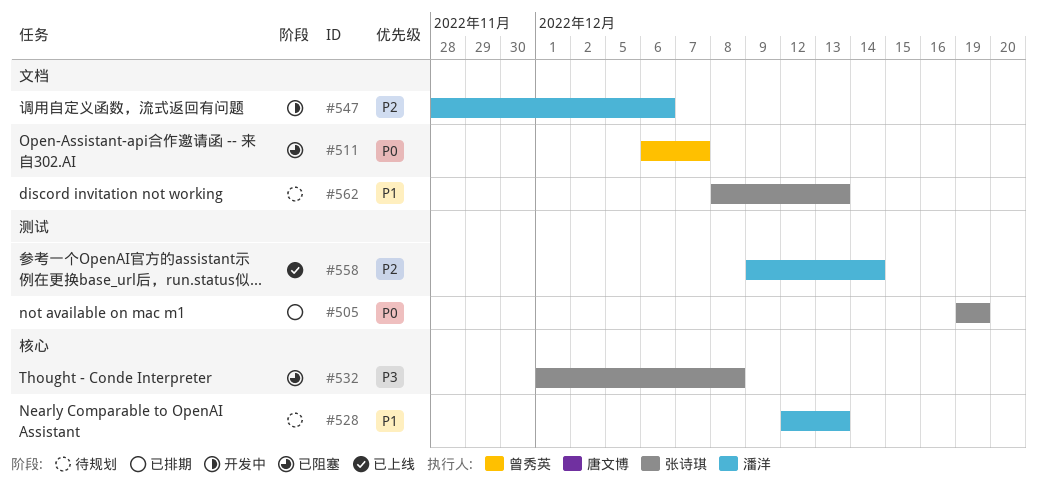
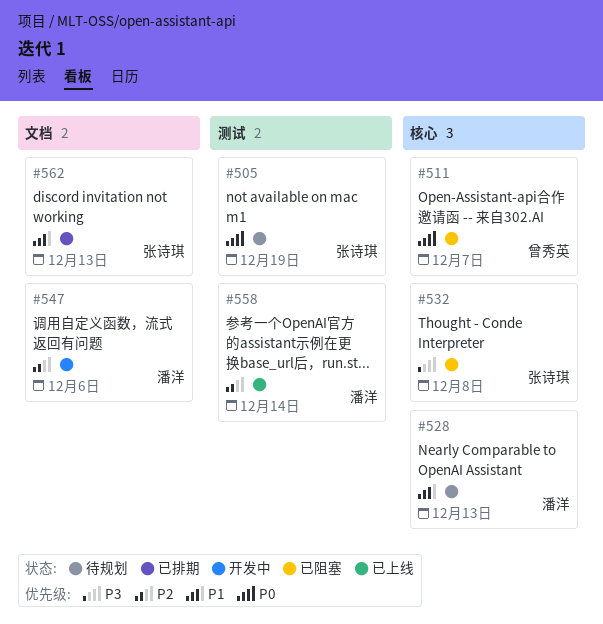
#505, status: 已排期 -> 待规划
#511, label: 文档 -> 核心
#562, status: 待规划 -> 已排期

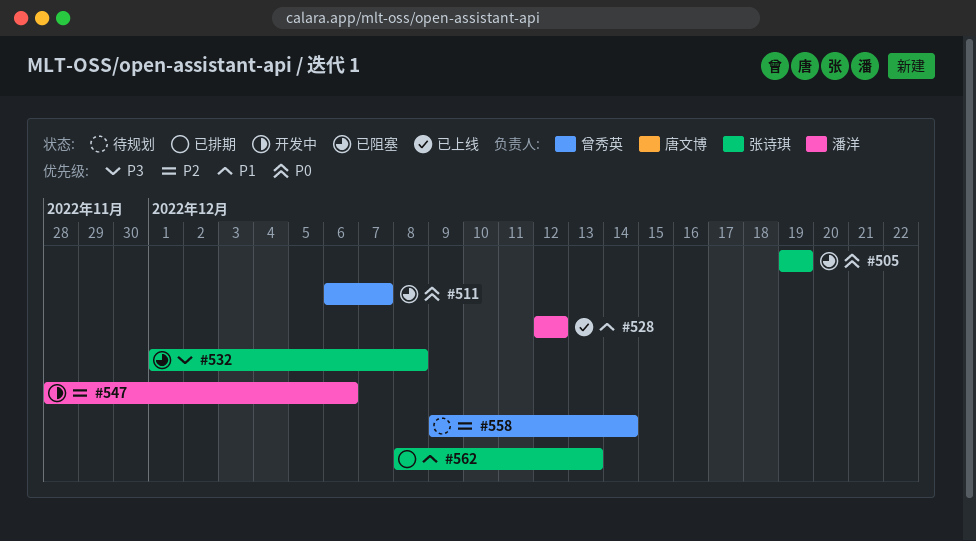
#505, status: 待规划 -> 已阻塞
#528, status: 待规划 -> 已上线
#528, due: Dec 13 -> Dec 12
#558, status: 已上线 -> 待规划
#558, owner: 潘洋 -> 曾秀英

